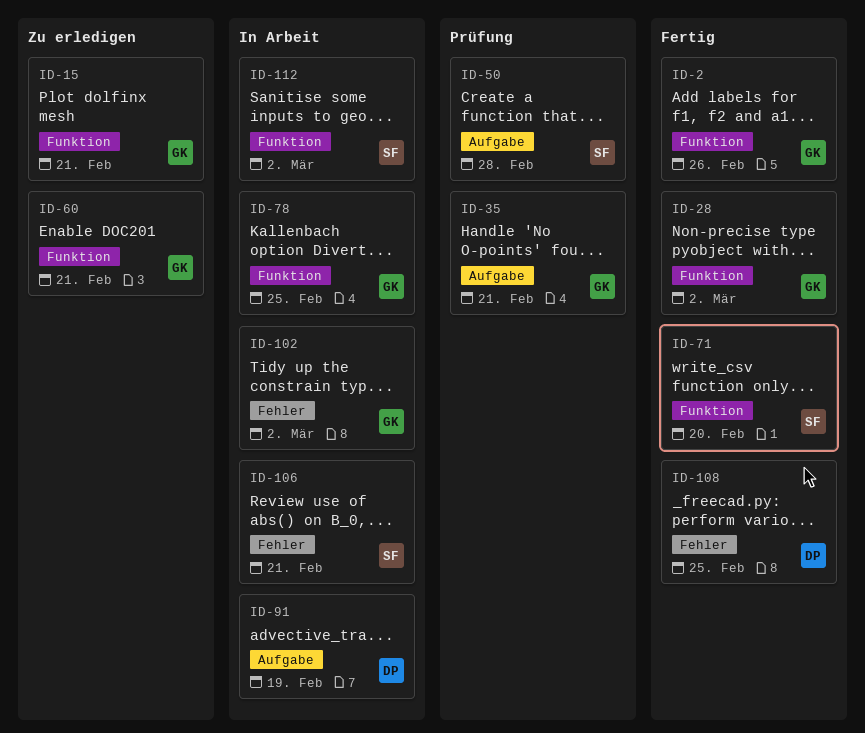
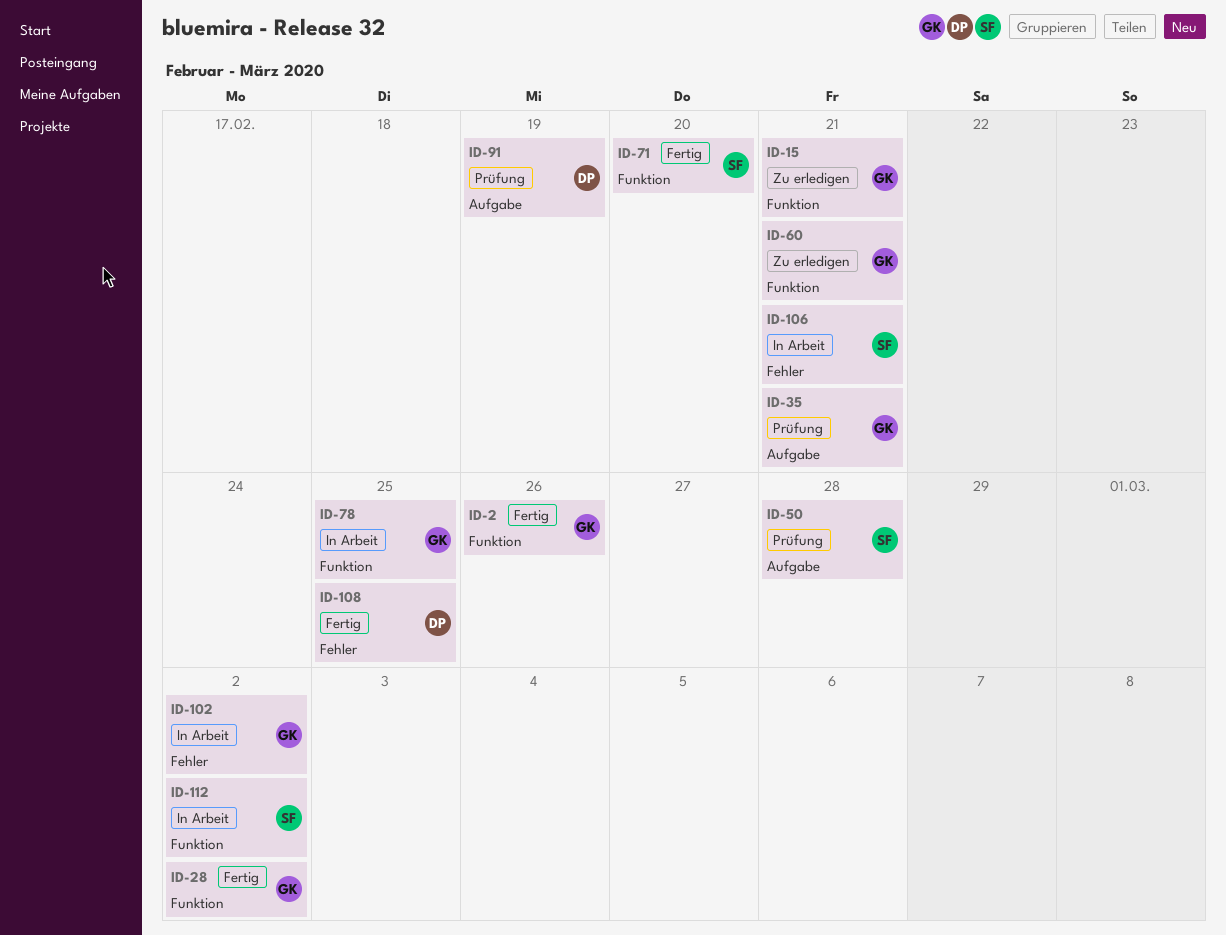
ID-91, status: In Arbeit -> Prüfung

